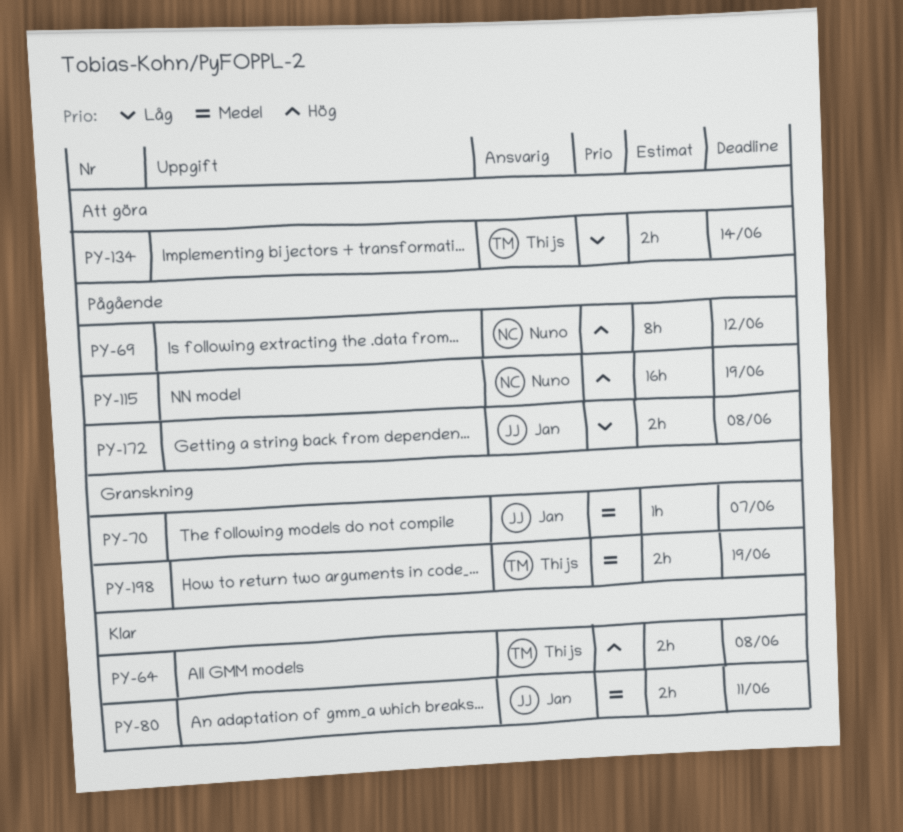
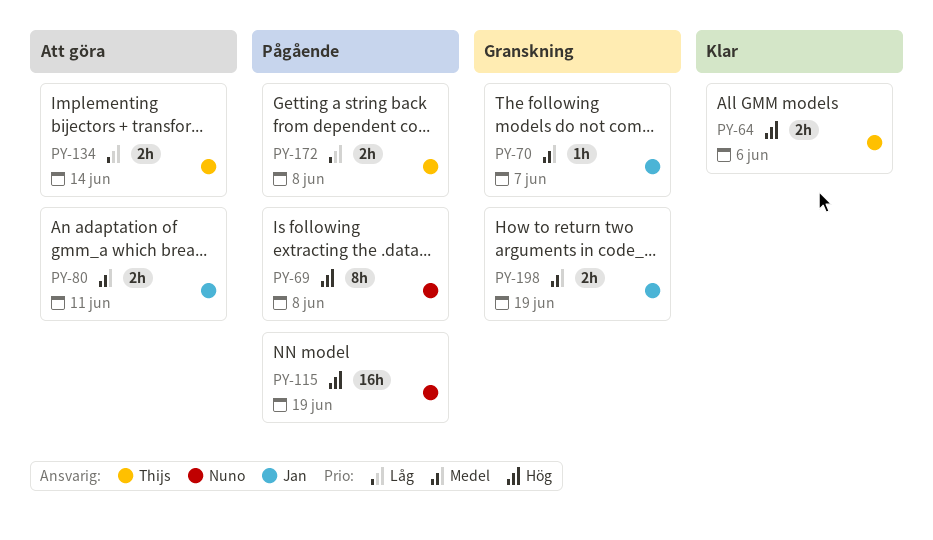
PY-64, due: Jun 8 -> Jun 6
PY-69, due: Jun 12 -> Jun 8
PY-80, status: Klar -> Att göra
PY-172, owner: Jan -> Thijs
PY-198, owner: Thijs -> Jan

